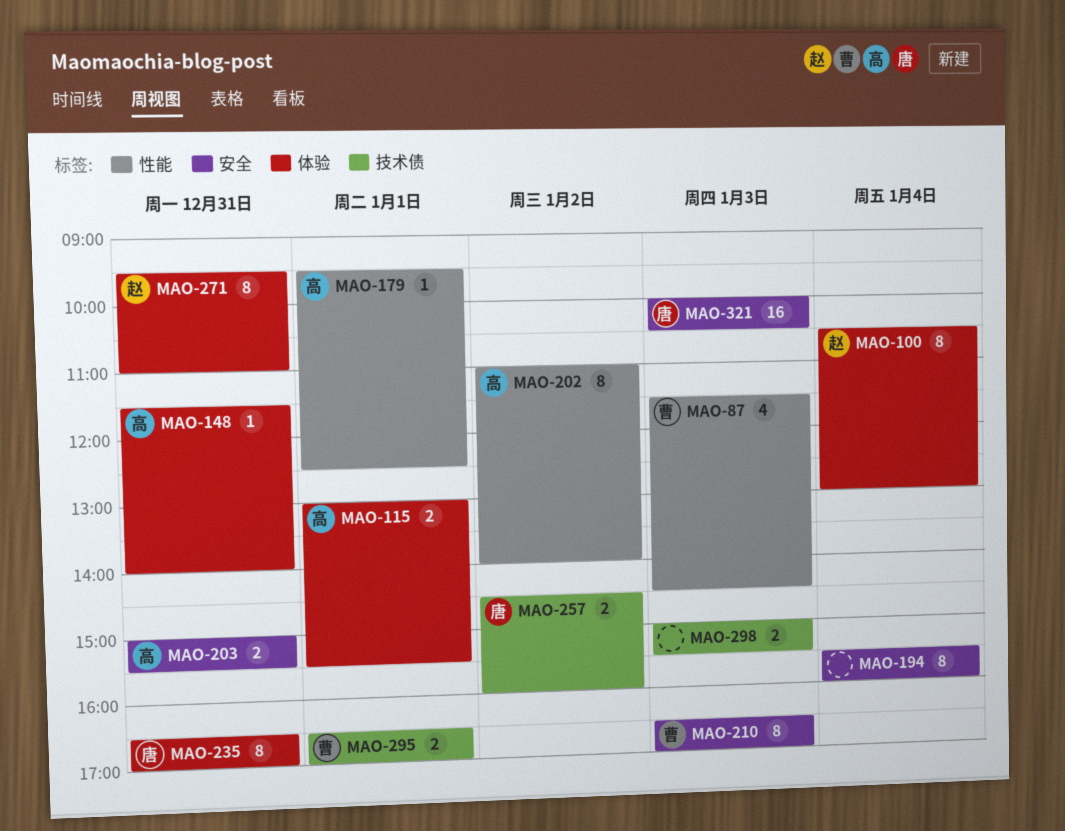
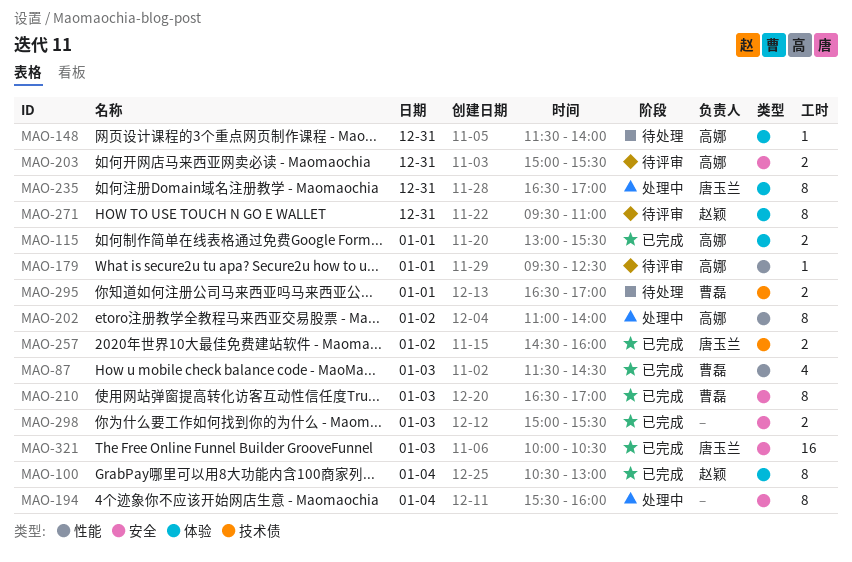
MAO-298, label: 技术债 -> 安全

